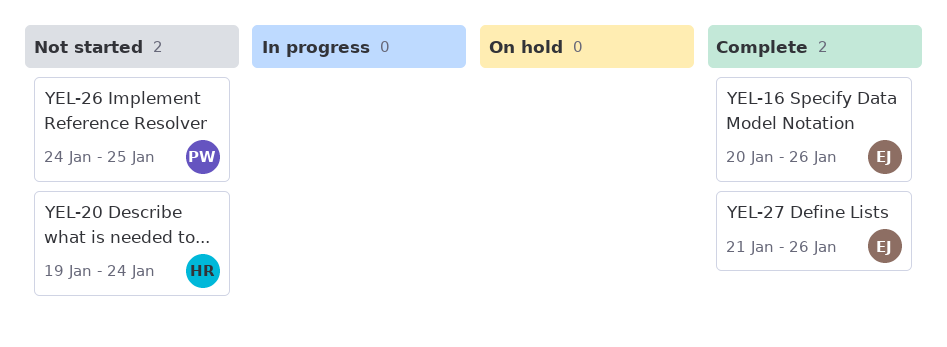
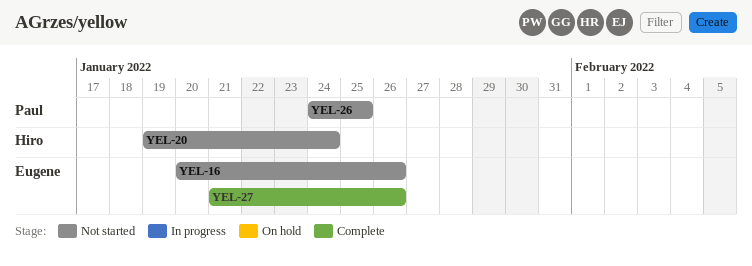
YEL-16, status: Complete -> Not started

